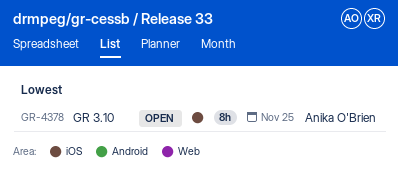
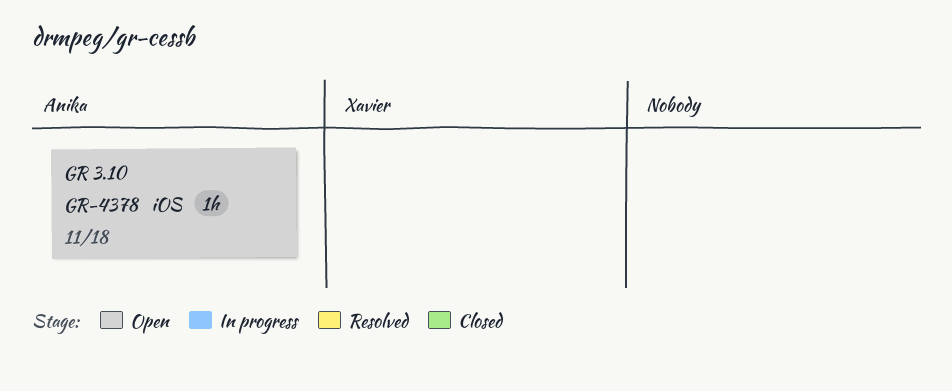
GR-4378, estimate: 8h -> 1h
GR-4378, due: Nov 25 -> Nov 18

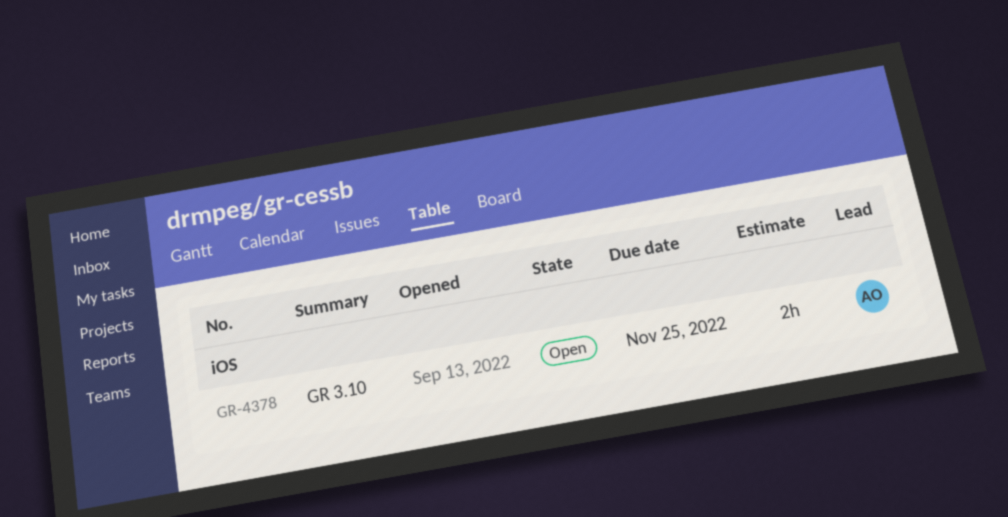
GR-4378, estimate: 1h -> 2h
GR-4378, due: Nov 18 -> Nov 25

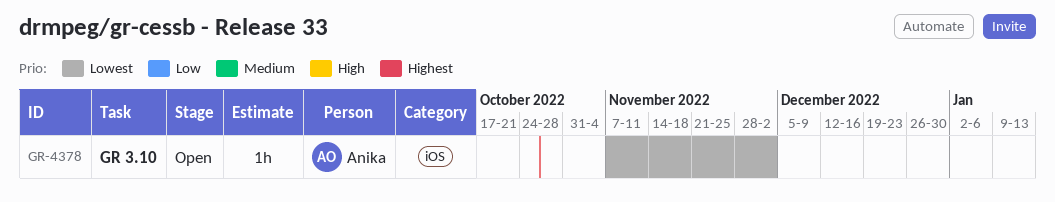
GR-4378, estimate: 2h -> 1h
GR-4378, due: Nov 25 -> Dec 2

